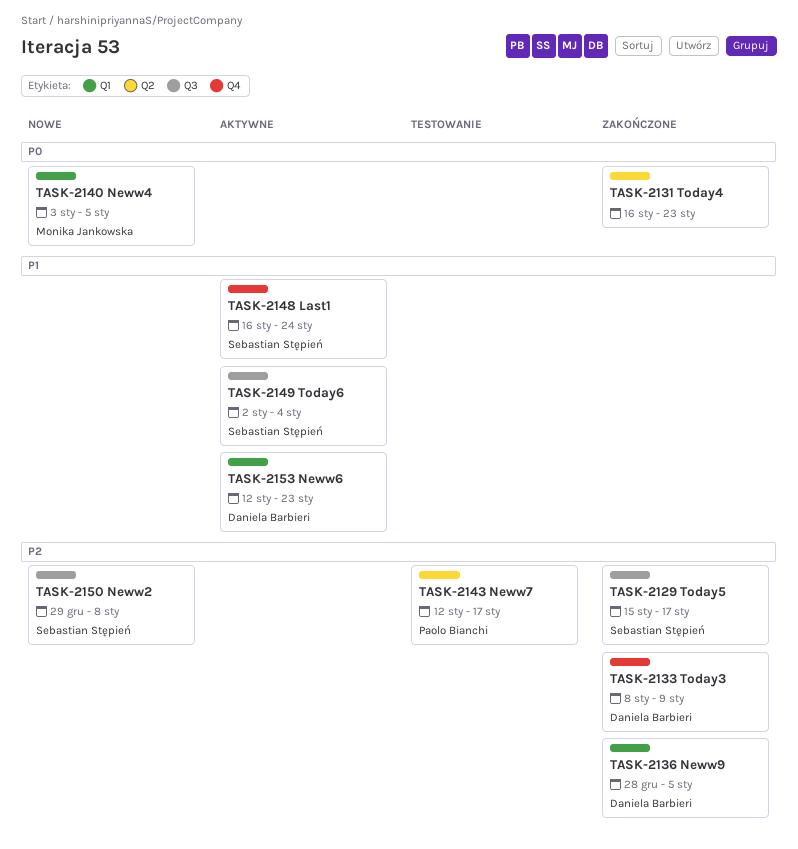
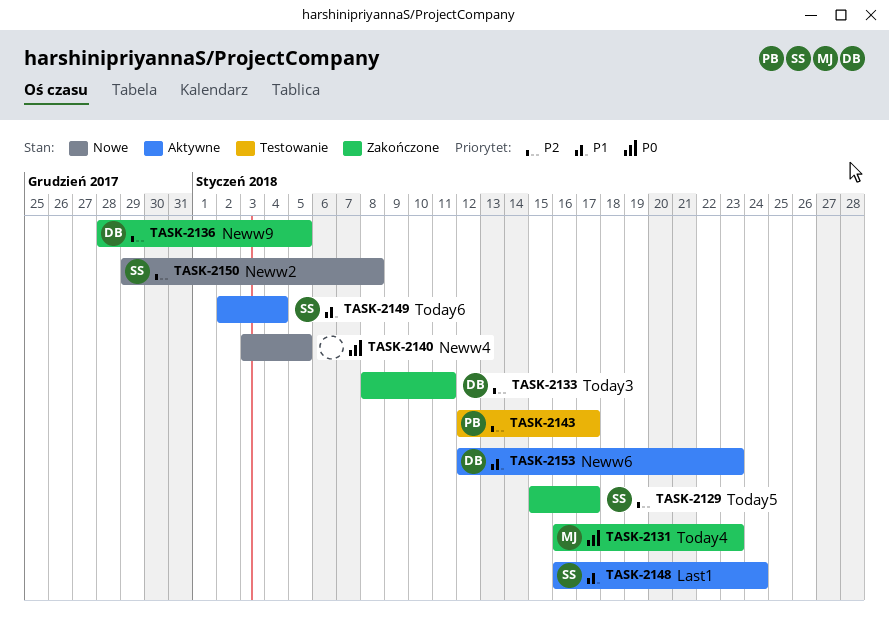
TASK-2131, owner: none -> Monika Jankowska
TASK-2133, due: Jan 9 -> Jan 11
TASK-2140, owner: Monika Jankowska -> none

